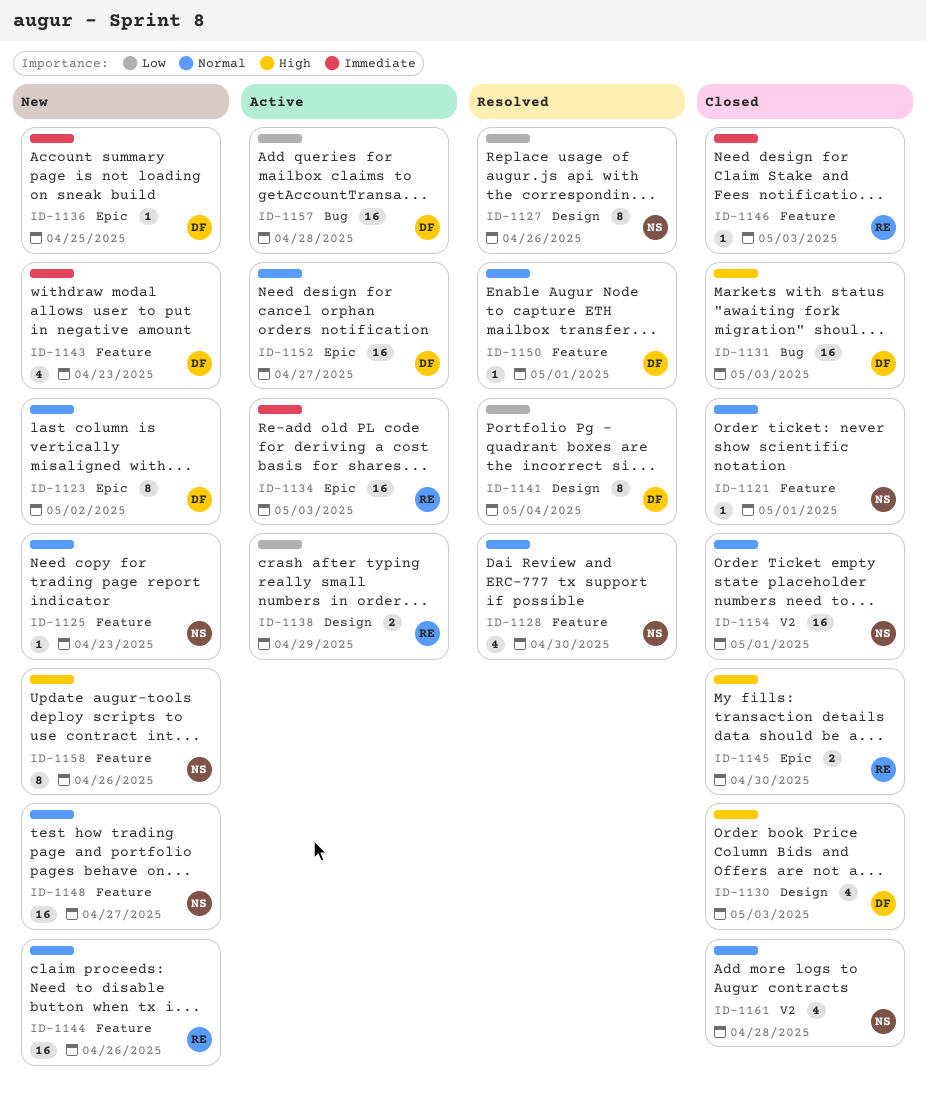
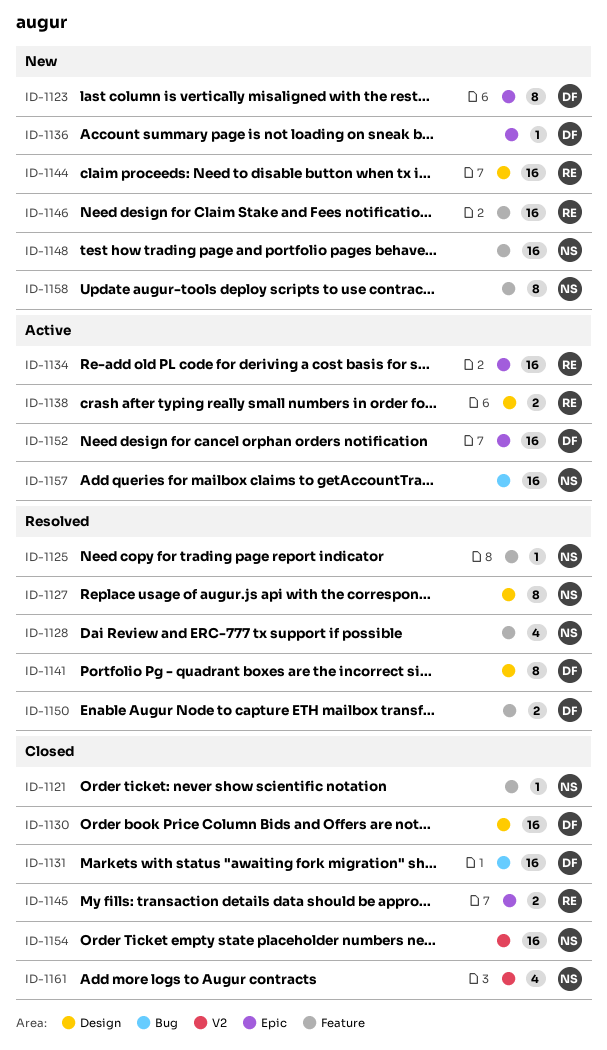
ID-1125, status: New -> Resolved
ID-1130, estimate: 4 -> 16
ID-1143: present -> none
ID-1144, label: Feature -> Design
ID-1146, status: Closed -> New
ID-1146, estimate: 1 -> 16
ID-1150, estimate: 1 -> 2
ID-1157, owner: DF -> NS

